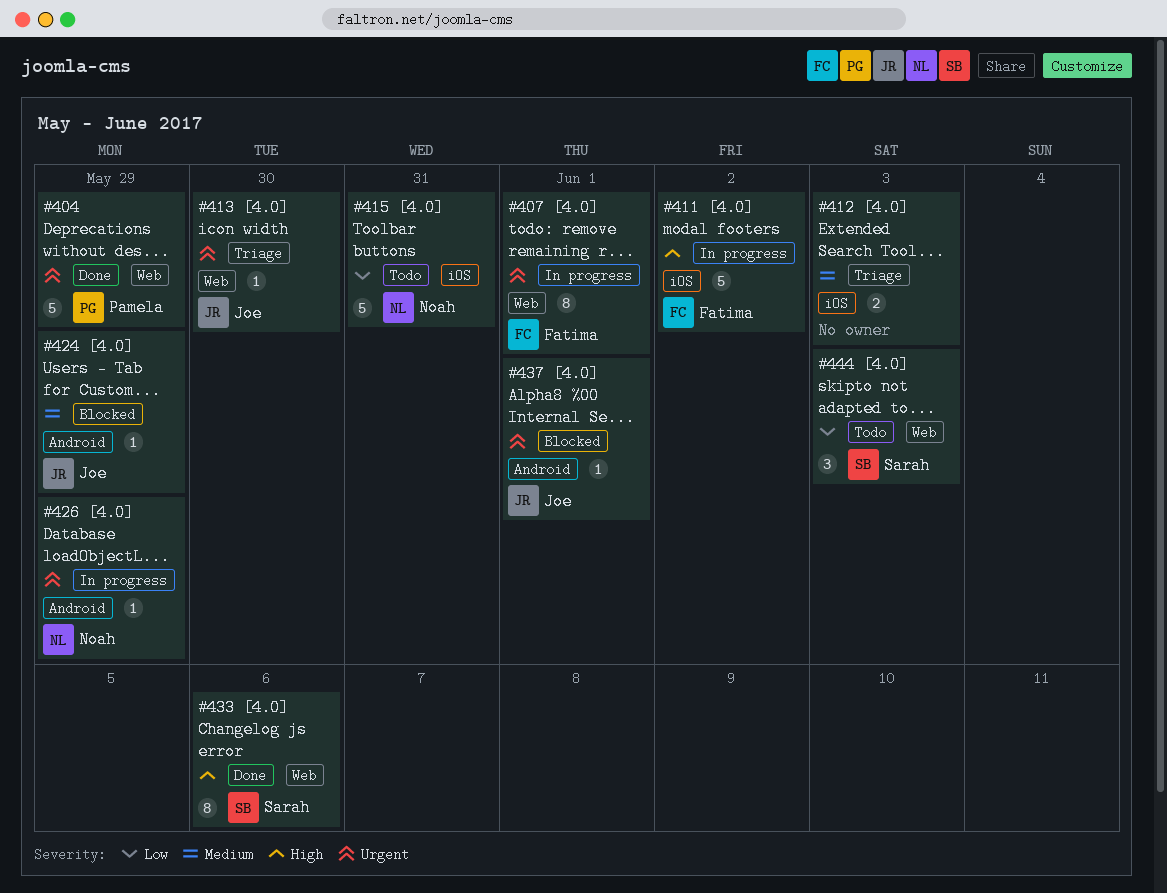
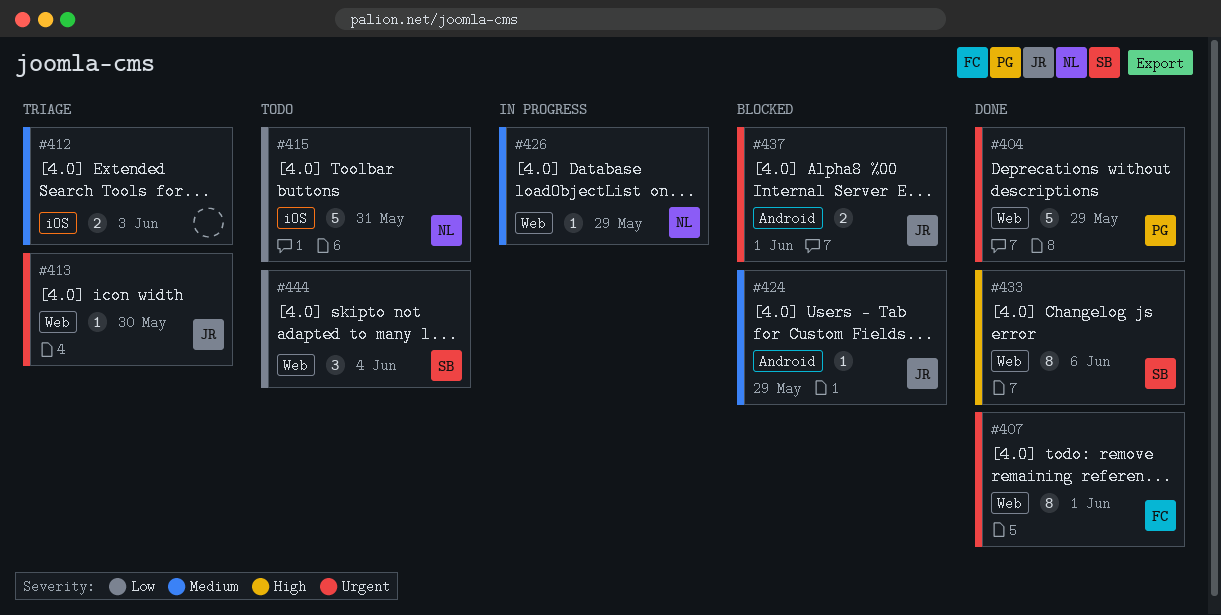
#407, status: In progress -> Done
#411: present -> none
#426, priority: Urgent -> Medium
#426, label: Android -> Web
#437, estimate: 1 -> 2
#444, due: Jun 3 -> Jun 4

